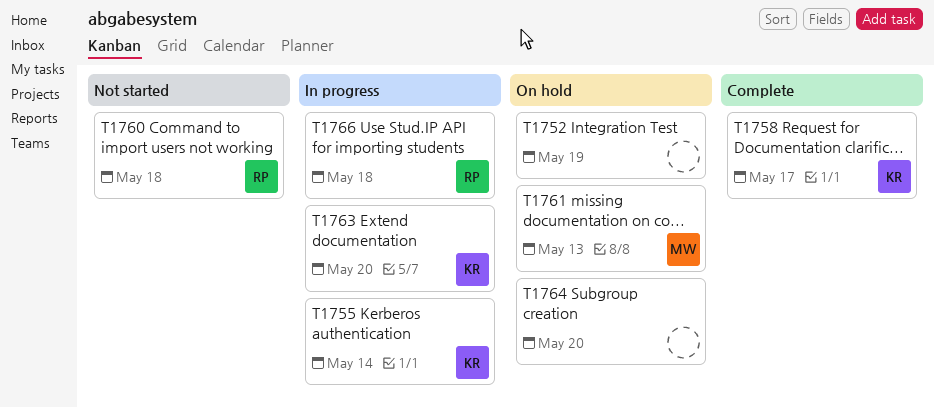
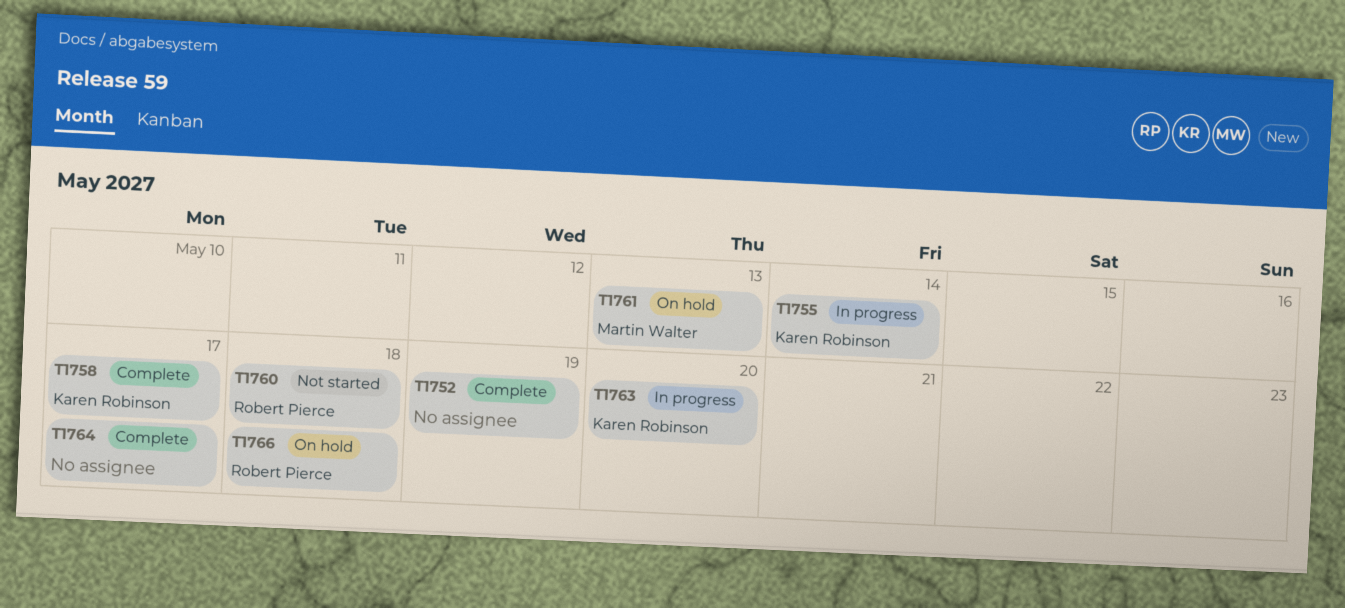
T1752, status: On hold -> Complete
T1764, status: On hold -> Complete
T1764, due: May 20 -> May 17
T1766, status: In progress -> On hold

